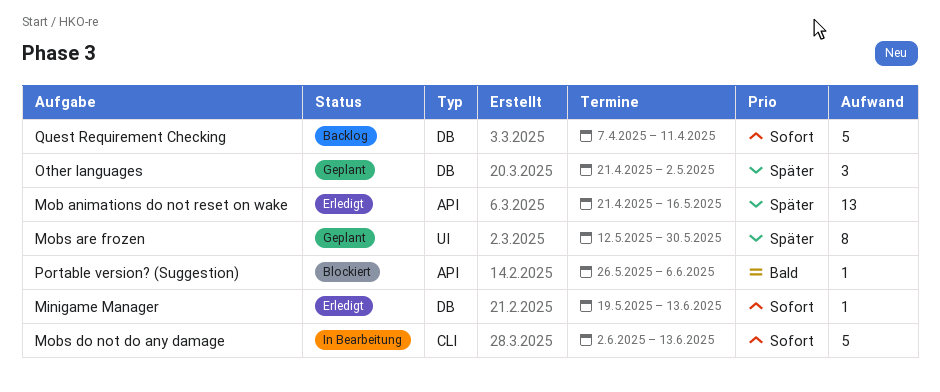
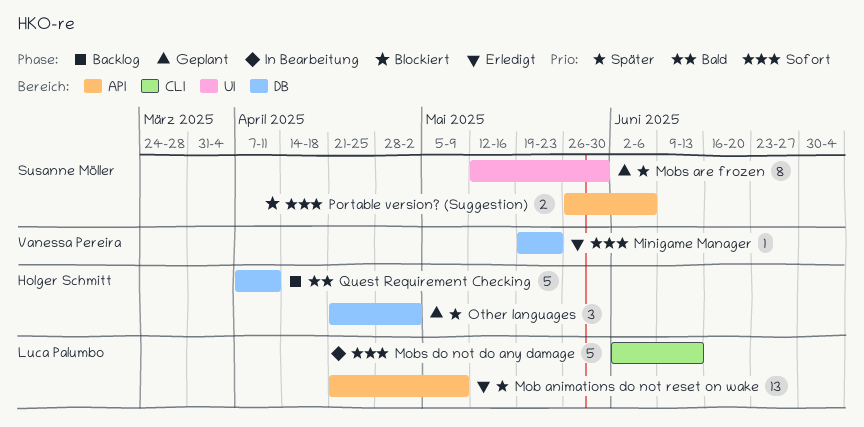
Minigame Manager, due: Jun 13 -> May 23
Mob animations do not reset on wake, due: May 16 -> May 9
Portable version? (Suggestion), priority: Bald -> Sofort
Portable version? (Suggestion), estimate: 1 -> 2
Quest Requirement Checking, priority: Sofort -> Bald

